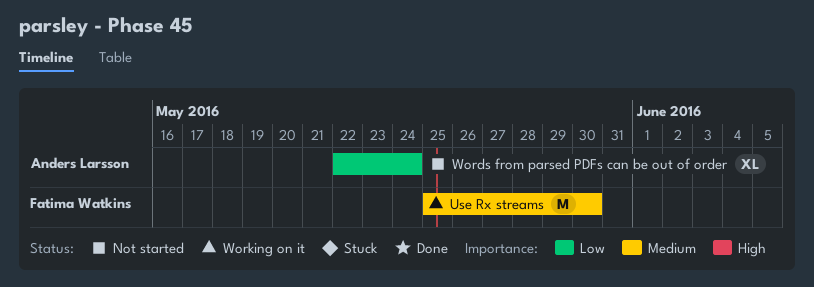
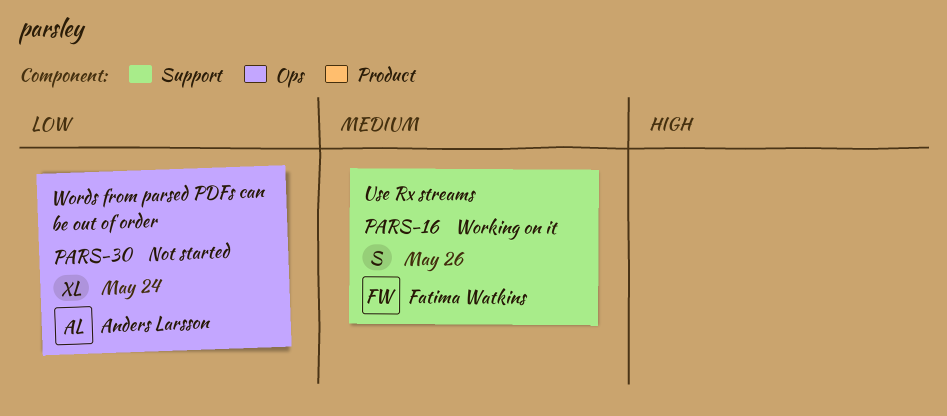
Use Rx streams, estimate: M -> S
Use Rx streams, due: May 30 -> May 26

